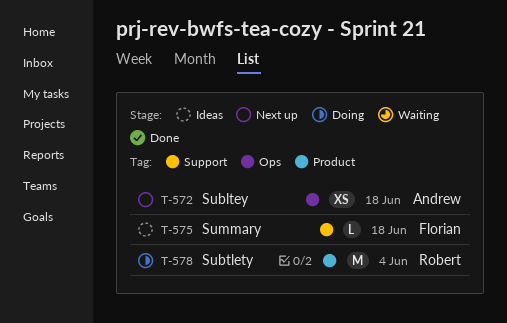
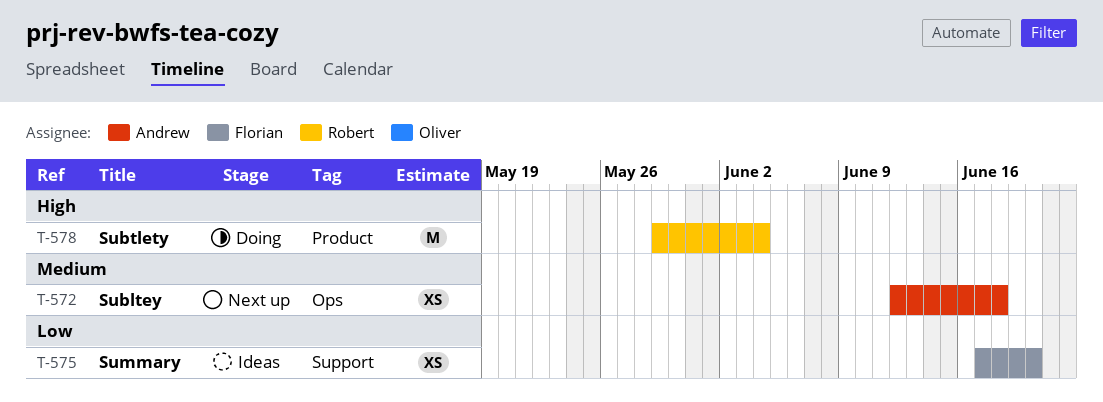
T-575, estimate: L -> XS
T-575, due: Jun 18 -> Jun 20

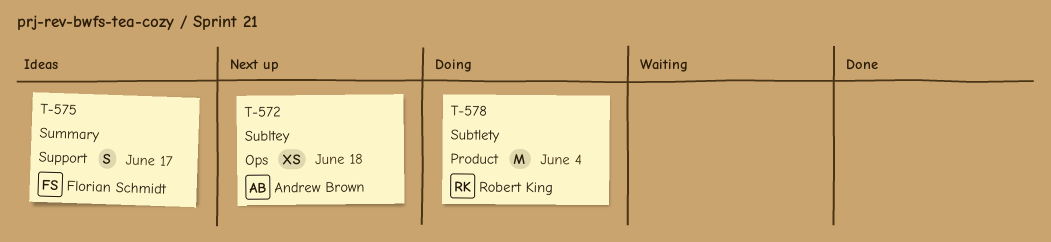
T-575, estimate: XS -> S
T-575, due: Jun 20 -> Jun 17

